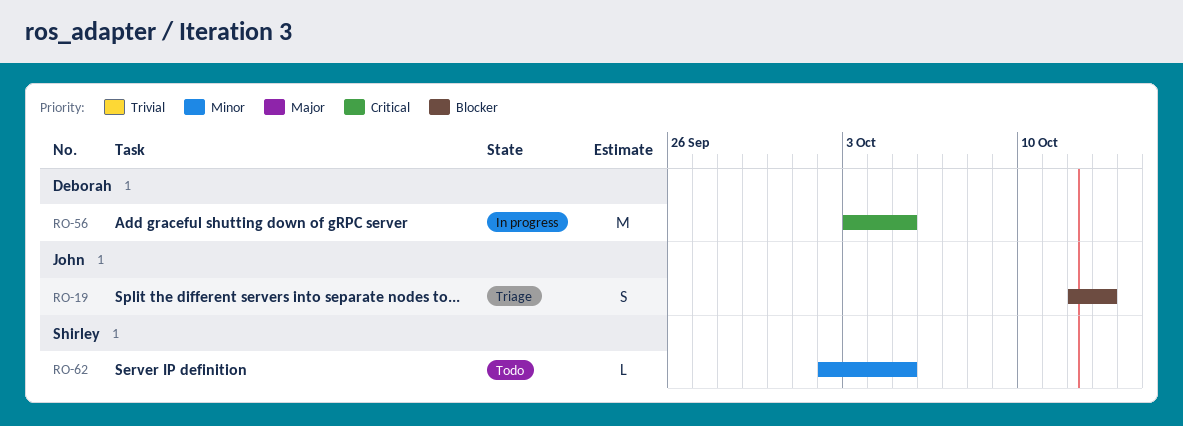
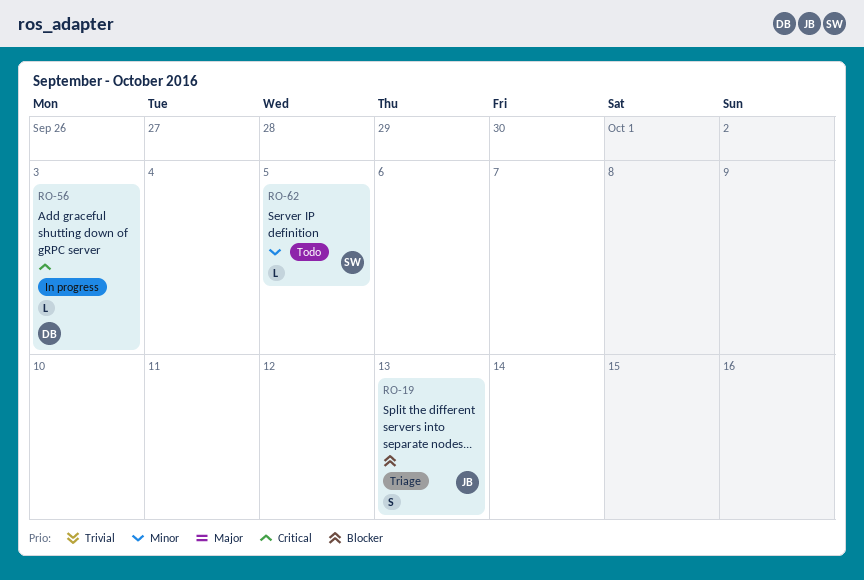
RO-56, estimate: M -> L
RO-56, due: Oct 5 -> Oct 3

